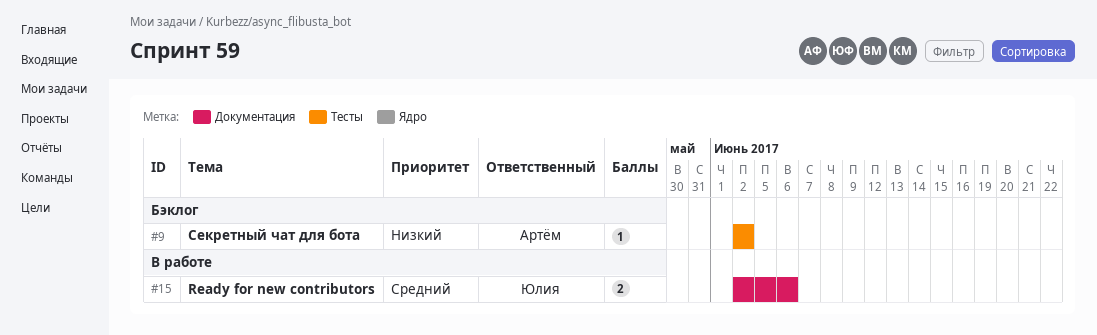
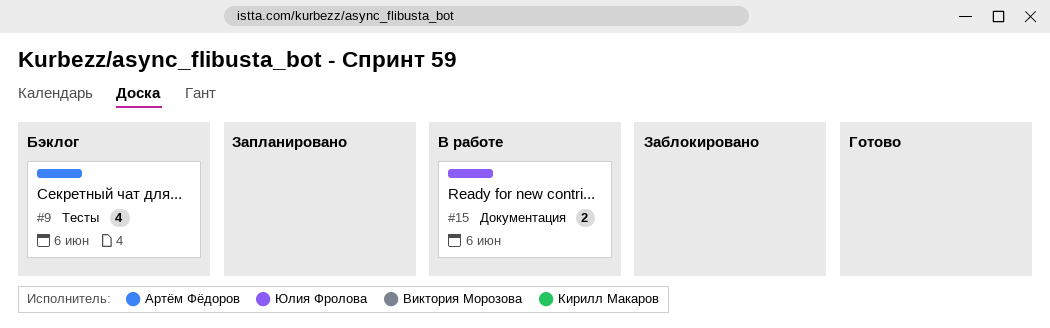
#9, estimate: 1 -> 4
#9, due: Jun 2 -> Jun 6

